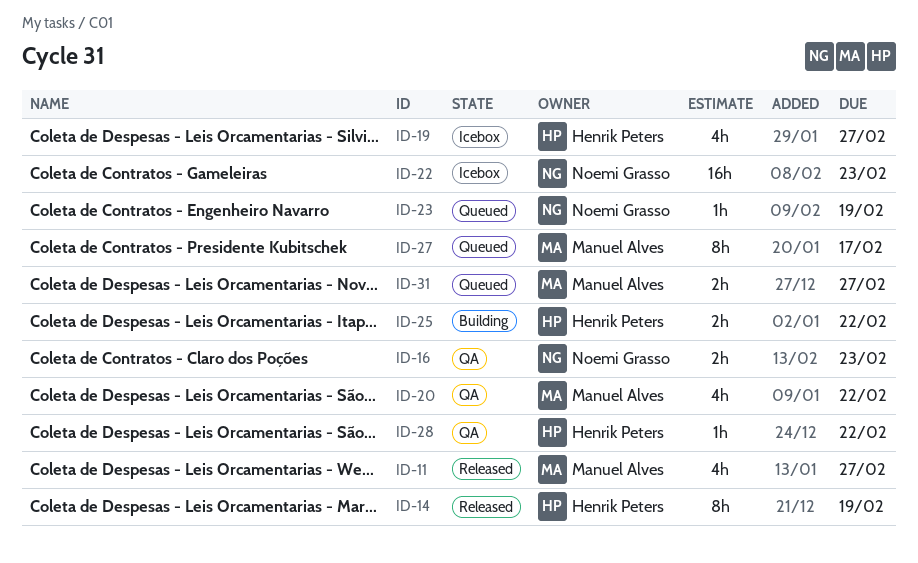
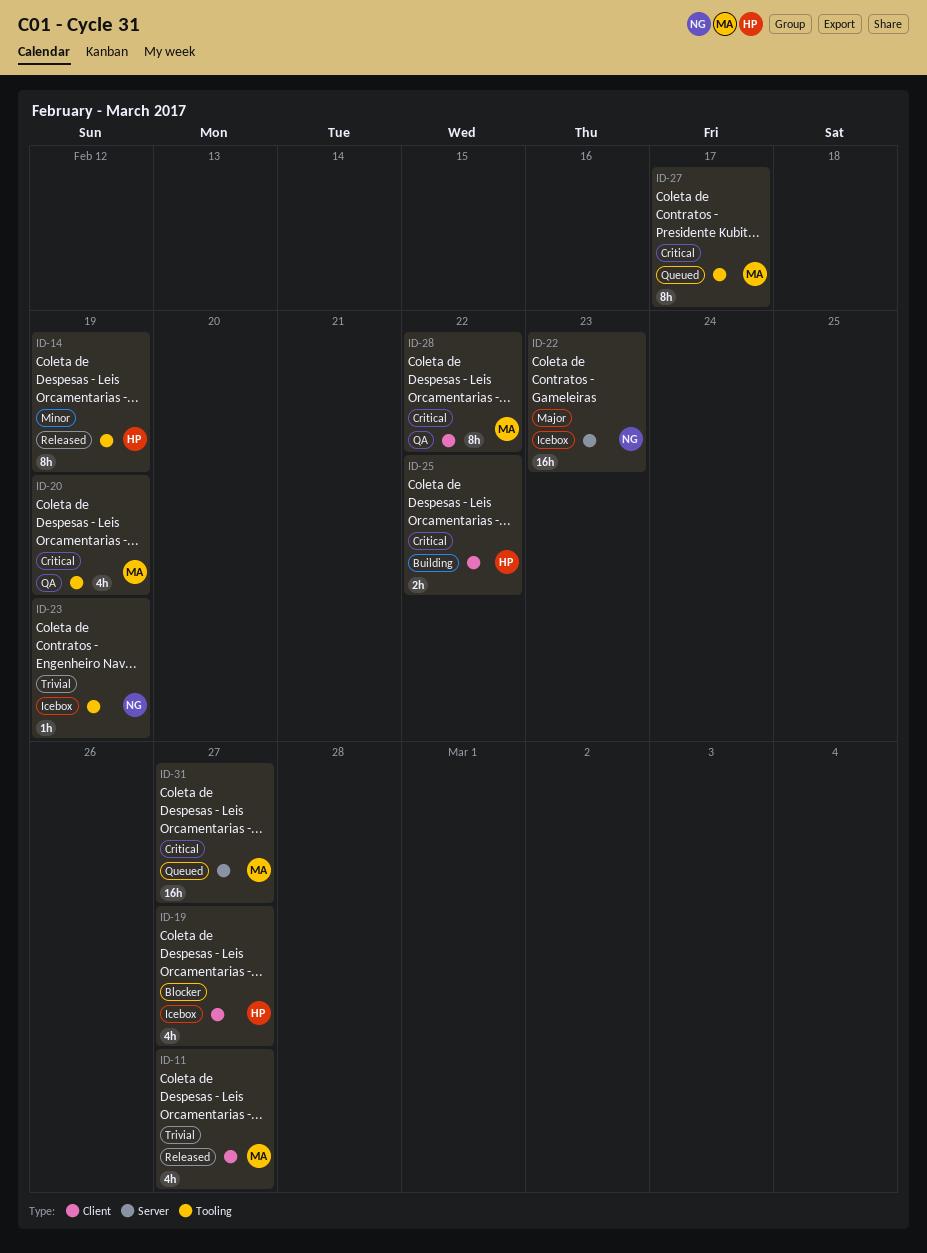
ID-16: present -> none
ID-20, due: Feb 22 -> Feb 19
ID-23, status: Queued -> Icebox
ID-28, owner: Henrik Peters -> Manuel Alves
ID-28, estimate: 1h -> 8h
ID-31, estimate: 2h -> 16h

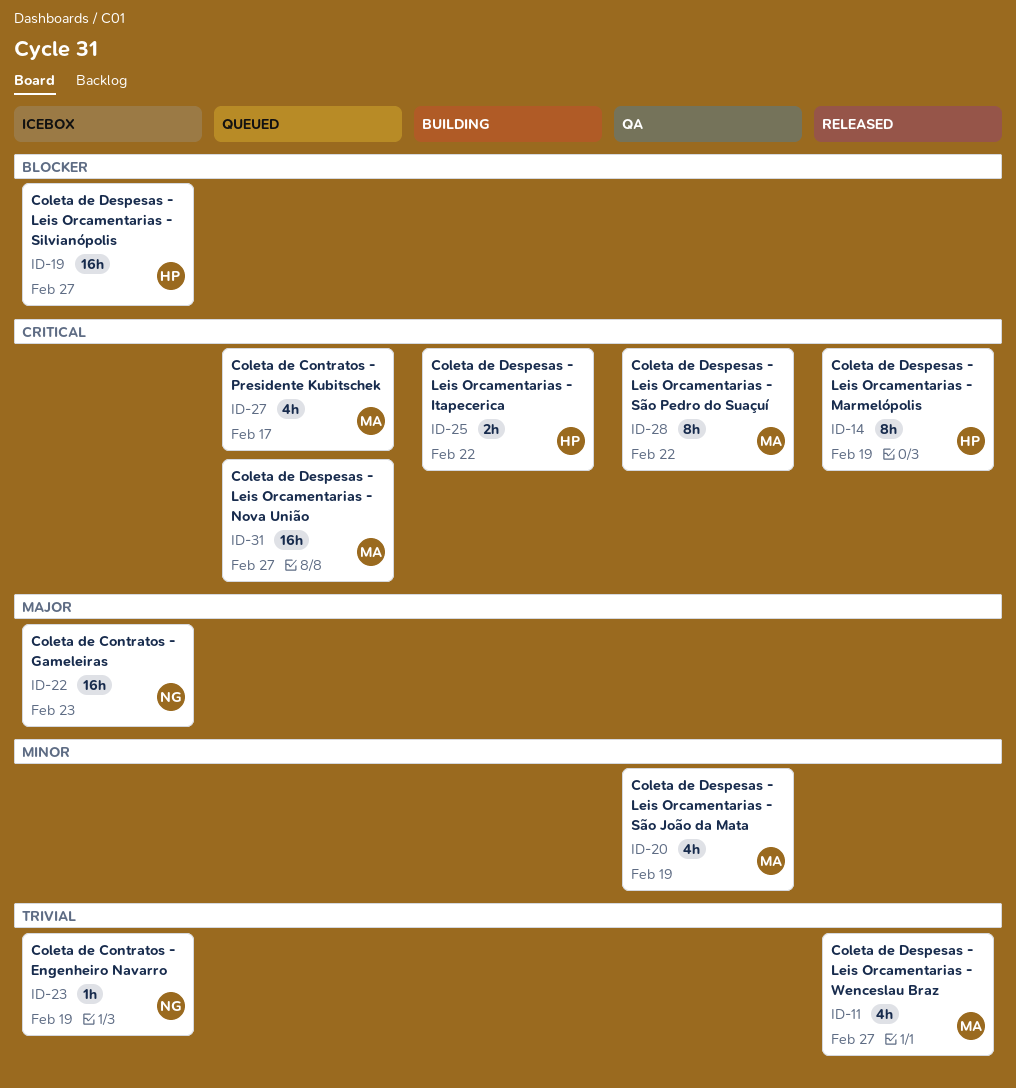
ID-14, priority: Minor -> Critical
ID-19, estimate: 4h -> 16h
ID-20, priority: Critical -> Minor
ID-27, estimate: 8h -> 4h

